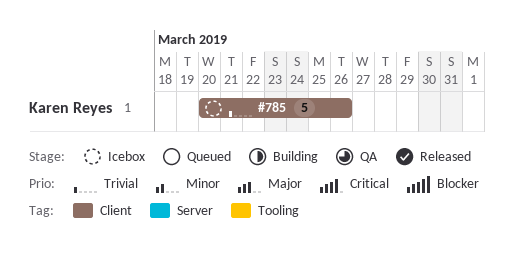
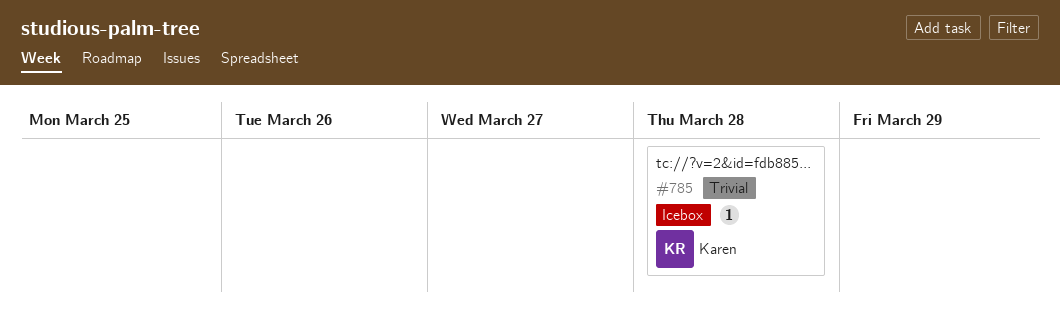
#785, estimate: 5 -> 1
#785, due: Mar 26 -> Mar 28

